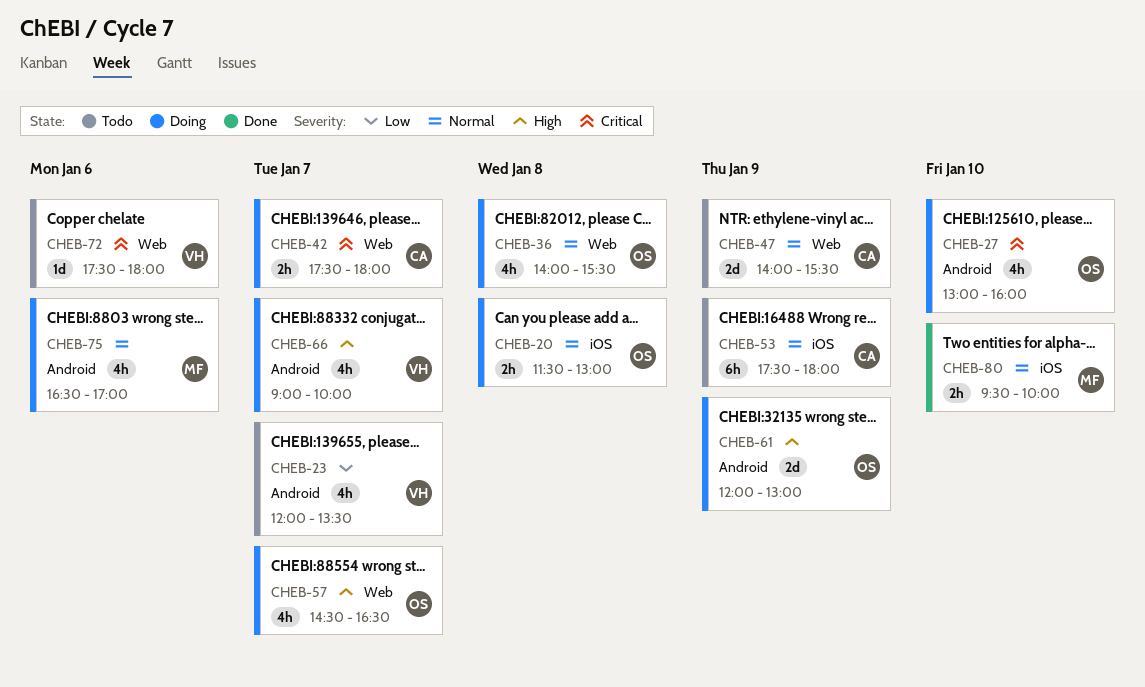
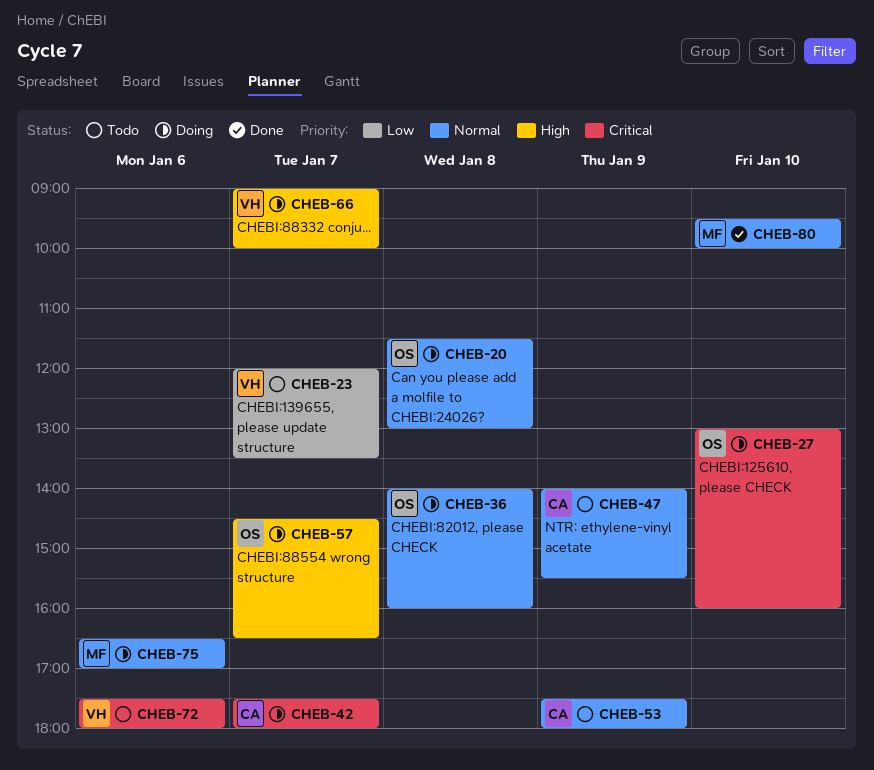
CHEB-36, ends: 15:30 -> 16:00
CHEB-61: present -> none

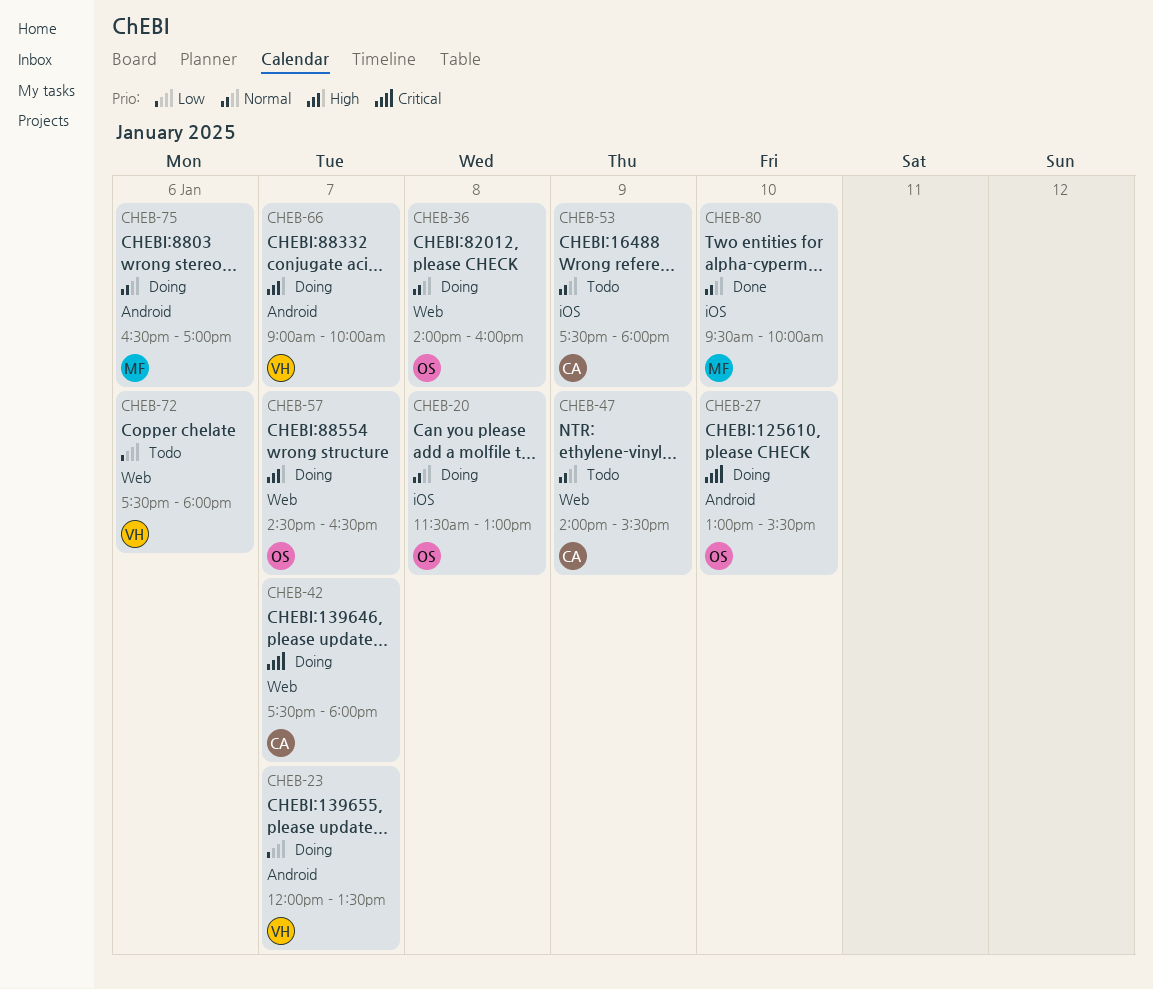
CHEB-23, status: Todo -> Doing
CHEB-27, ends: 16:00 -> 15:30
CHEB-72, priority: Critical -> Low

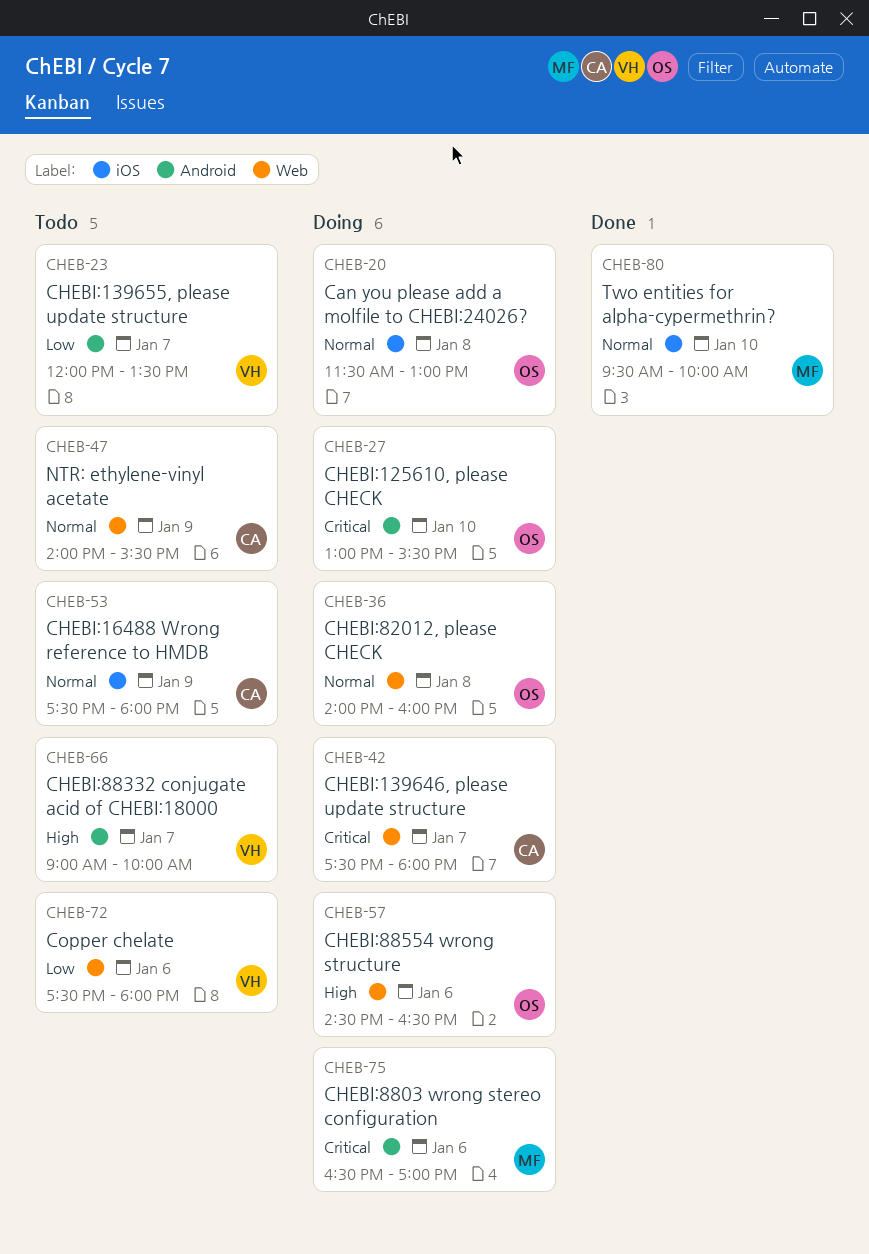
CHEB-23, status: Doing -> Todo
CHEB-57, day: Jan 7 -> Jan 6
CHEB-66, status: Doing -> Todo
CHEB-75, priority: Normal -> Critical

